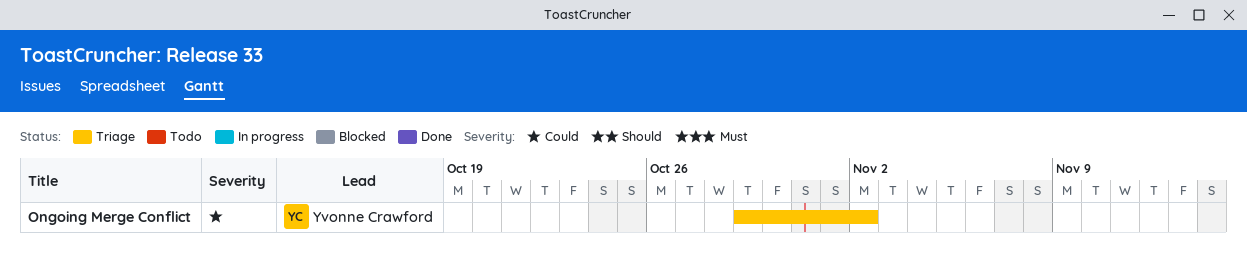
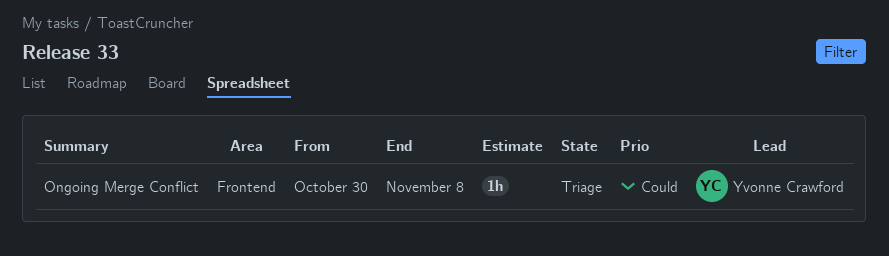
Ongoing Merge Conflict, start: Oct 29 -> Oct 30
Ongoing Merge Conflict, due: Nov 2 -> Nov 8

